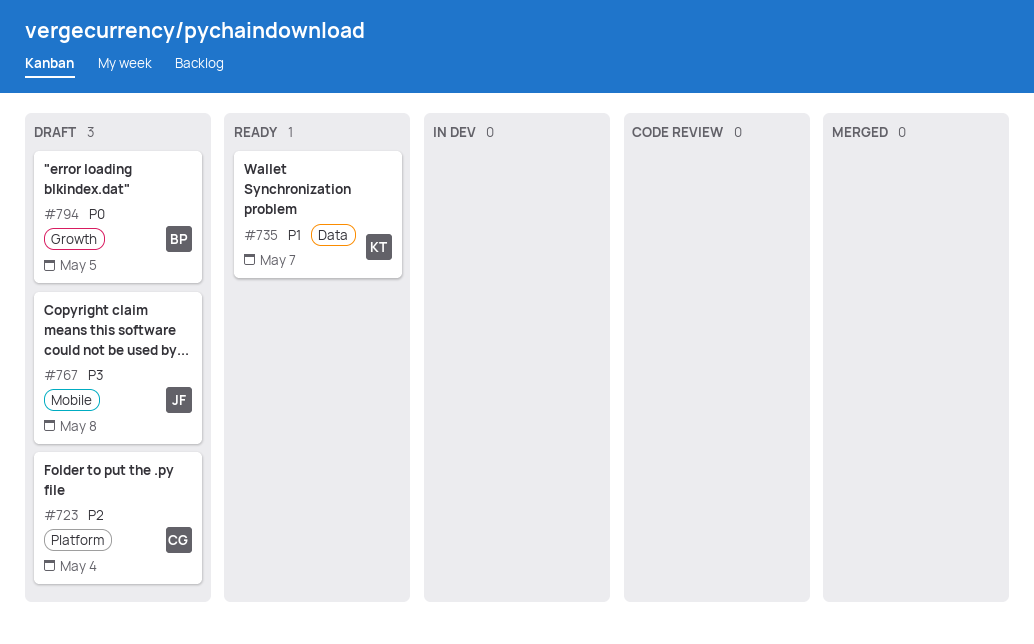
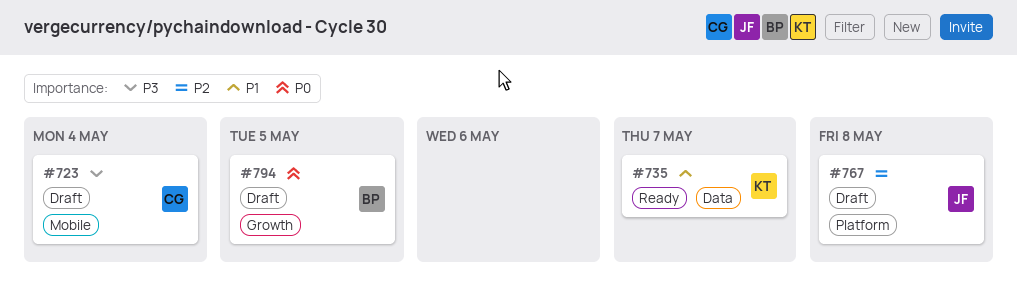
#723, priority: P2 -> P3
#723, label: Platform -> Mobile
#767, priority: P3 -> P2
#767, label: Mobile -> Platform

